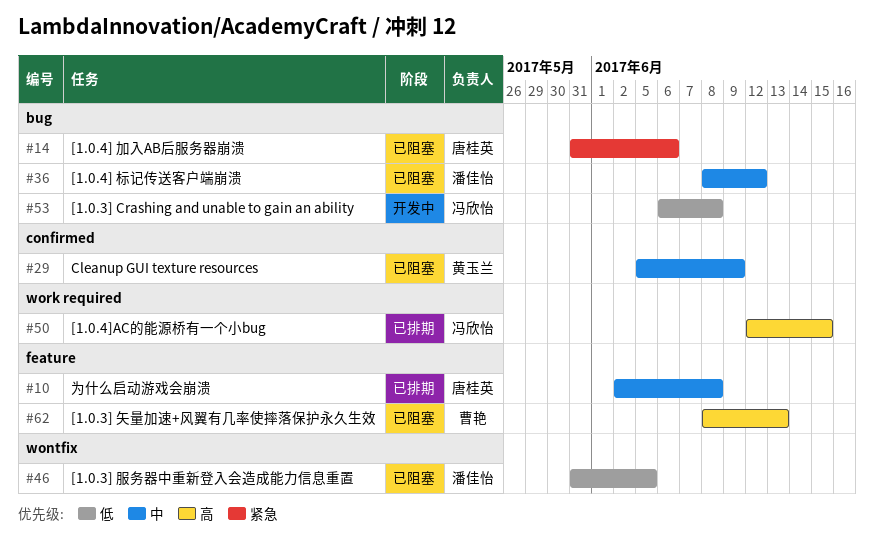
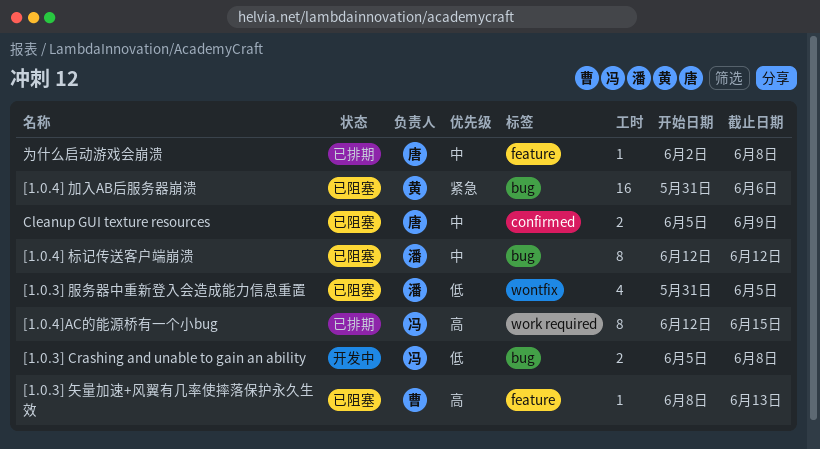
[1.0.3] Crashing and unable to gain an ability, start: Jun 6 -> Jun 5
[1.0.4] 加入AB后服务器崩溃, owner: 唐桂英 -> 黄玉兰
[1.0.4] 标记传送客户端崩溃, start: Jun 8 -> Jun 12
Cleanup GUI texture resources, owner: 黄玉兰 -> 唐桂英

